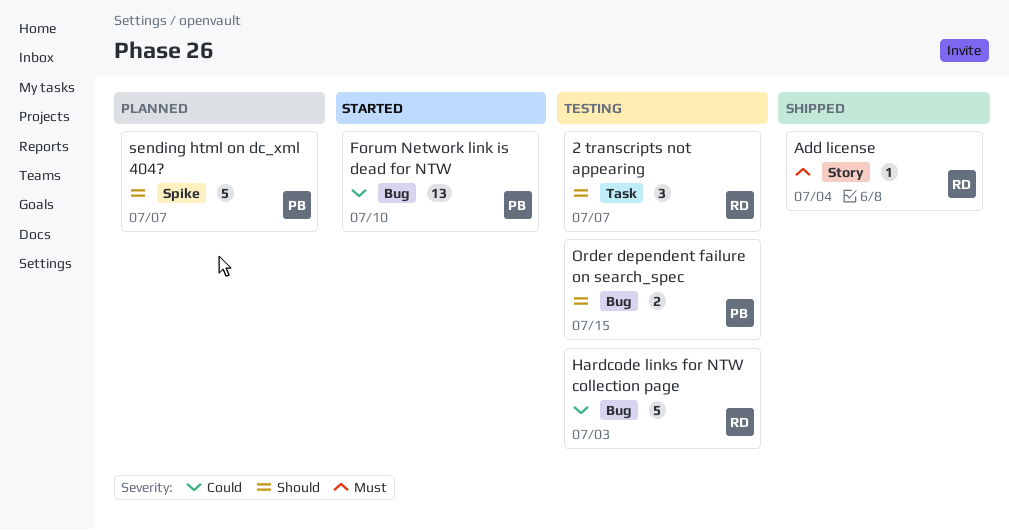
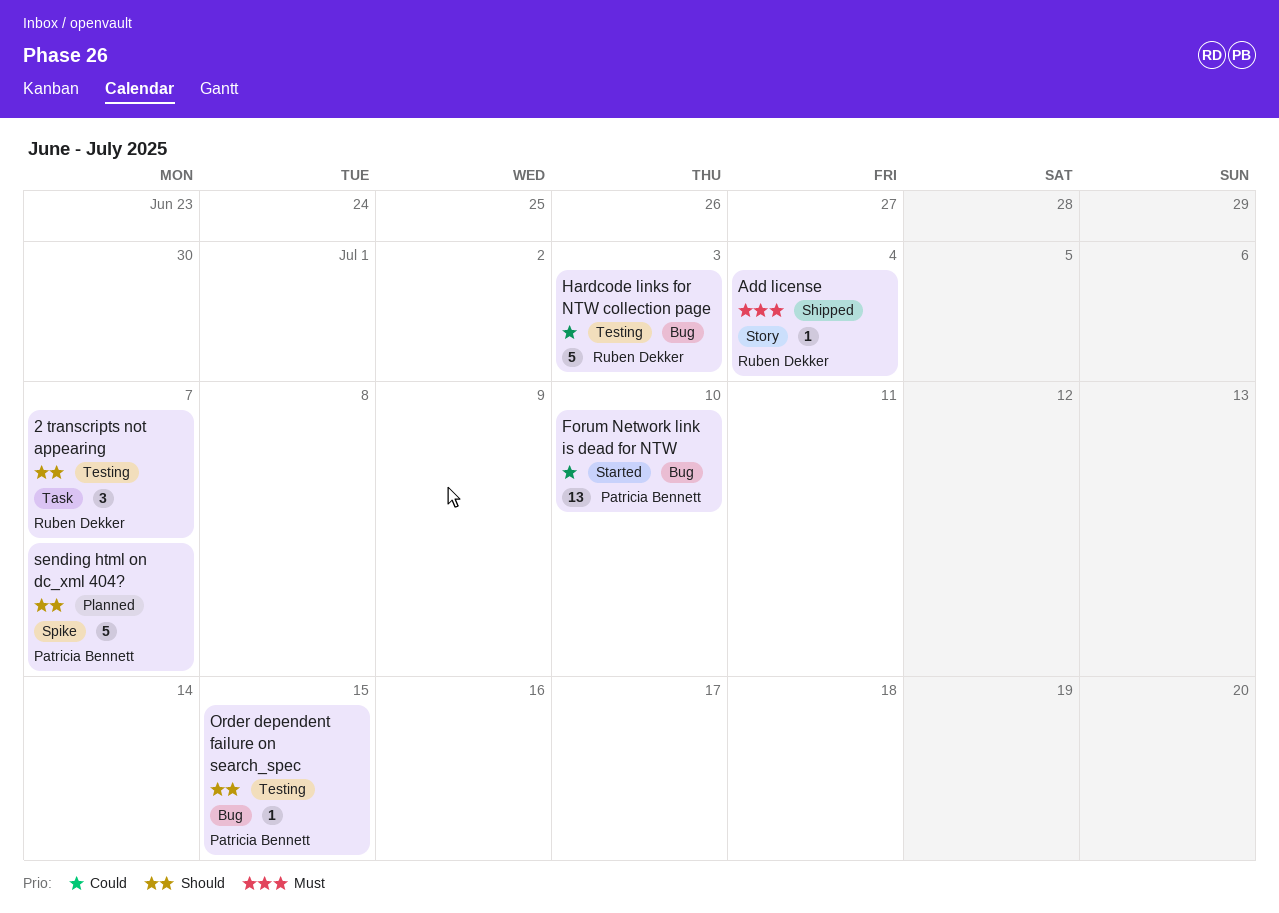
Order dependent failure on search_spec, estimate: 2 -> 1

